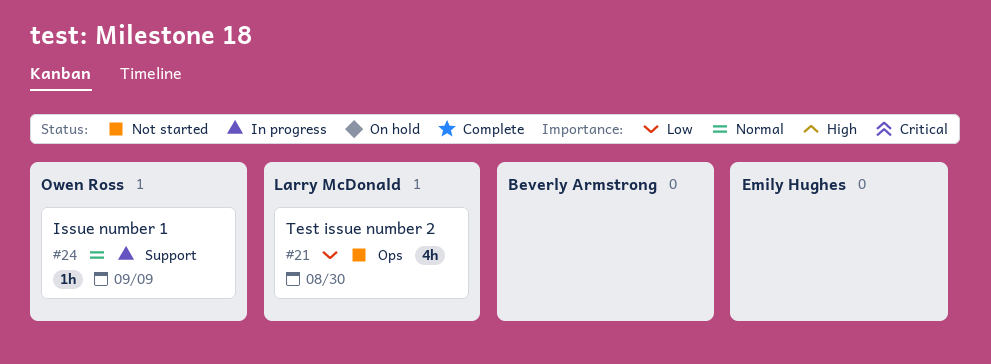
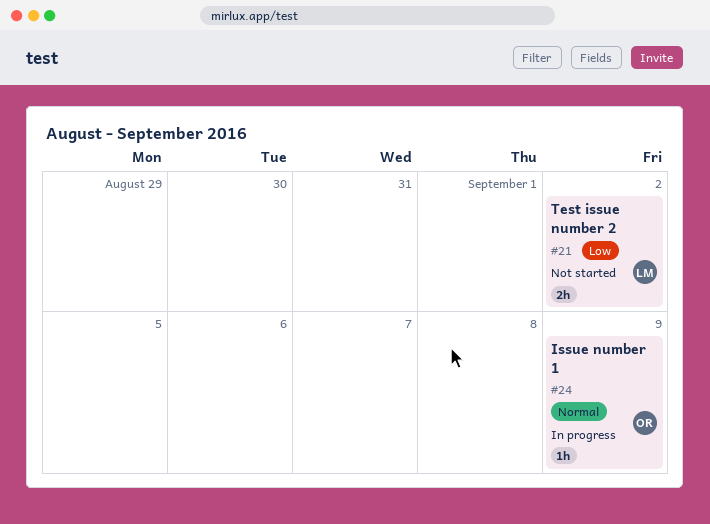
#21, estimate: 4h -> 2h
#21, due: Aug 30 -> Sep 2

